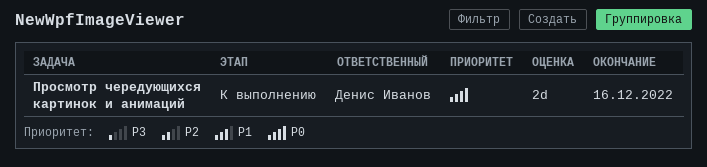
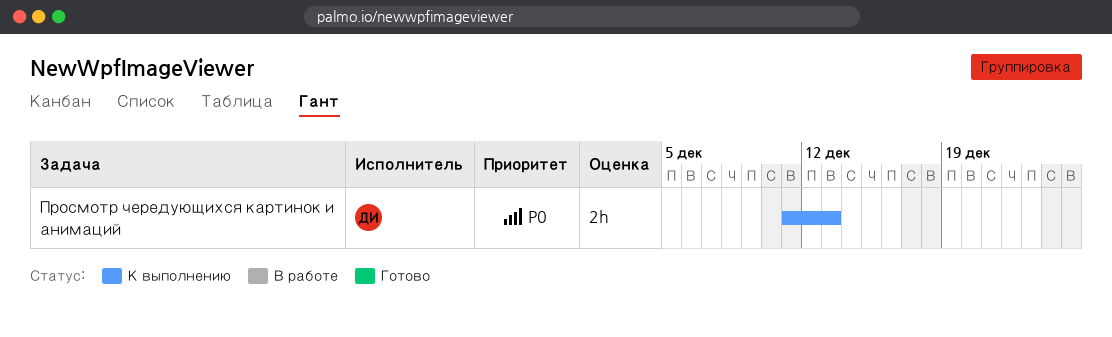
Просмотр чередующихся картинок и анимаций, estimate: 2d -> 2h
Просмотр чередующихся картинок и анимаций, due: Dec 16 -> Dec 13

